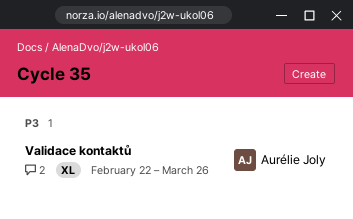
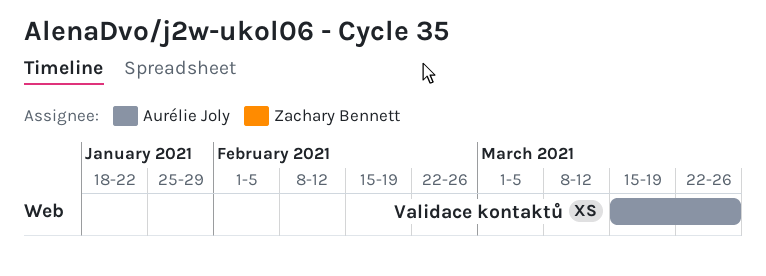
Validace kontaktů, estimate: XL -> XS
Validace kontaktů, start: Feb 22 -> Mar 15

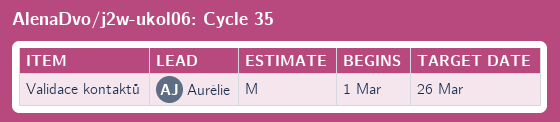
Validace kontaktů, estimate: XS -> M
Validace kontaktů, start: Mar 15 -> Mar 1

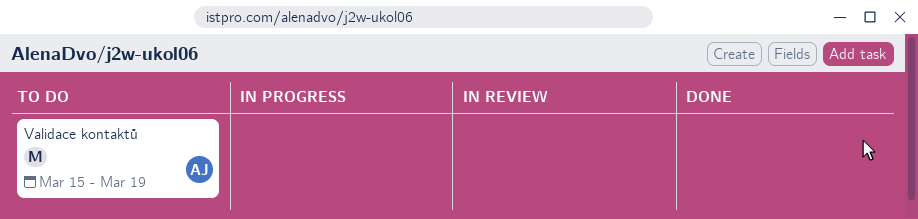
Validace kontaktů, start: Mar 1 -> Mar 15
Validace kontaktů, due: Mar 26 -> Mar 19

